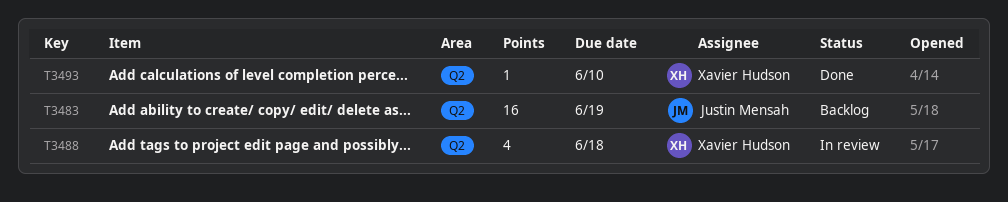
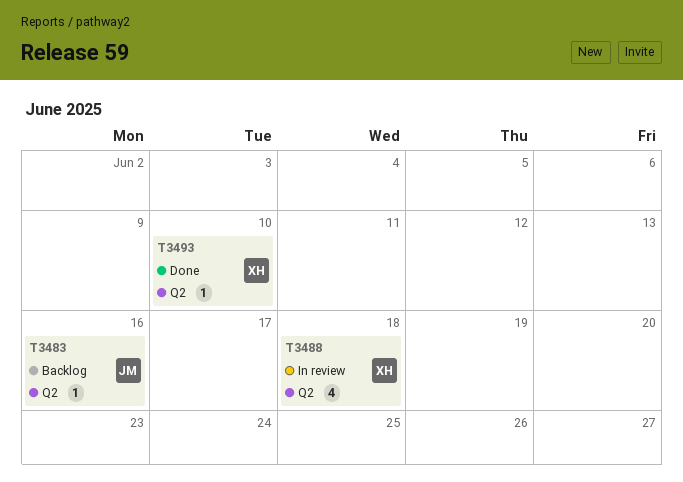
T3483, estimate: 16 -> 1
T3483, due: Jun 19 -> Jun 16

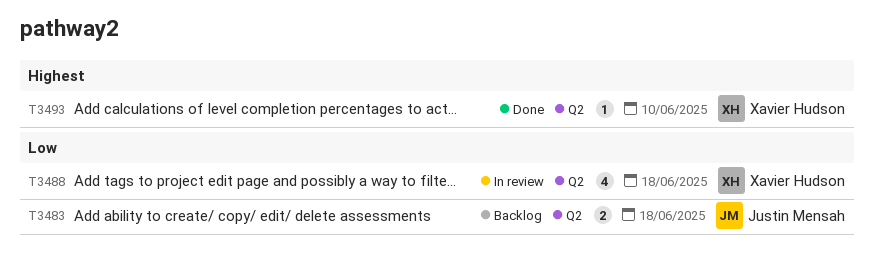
T3483, estimate: 1 -> 2
T3483, due: Jun 16 -> Jun 18

